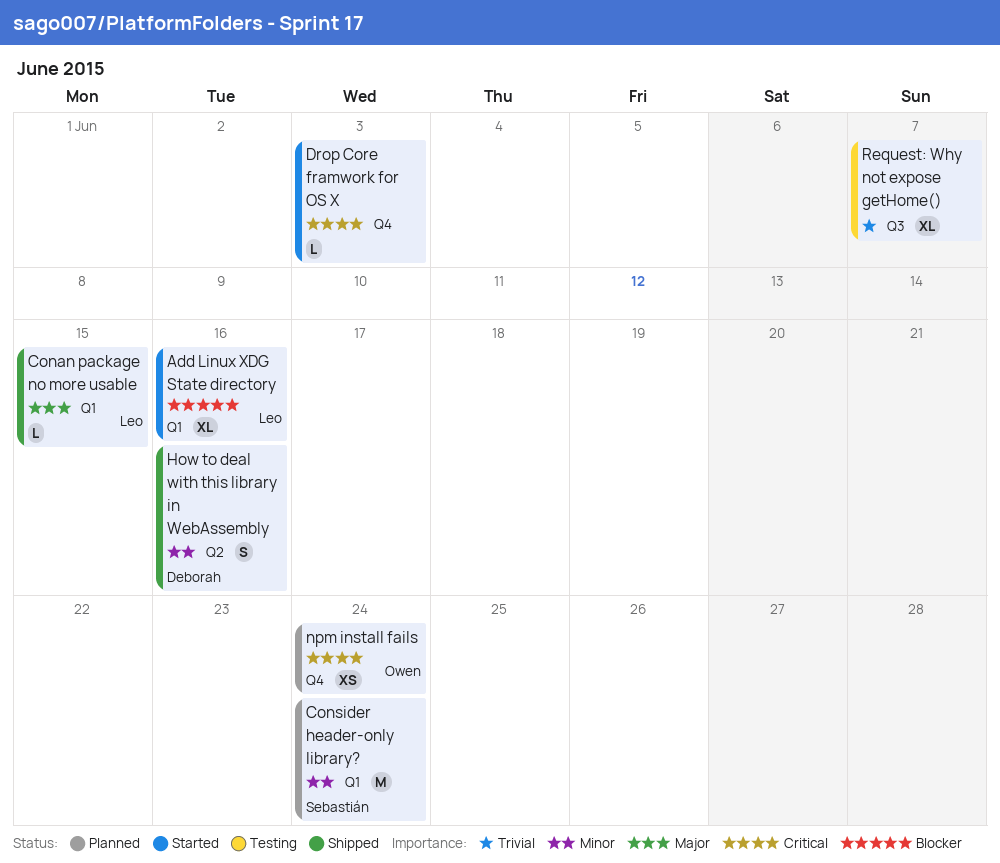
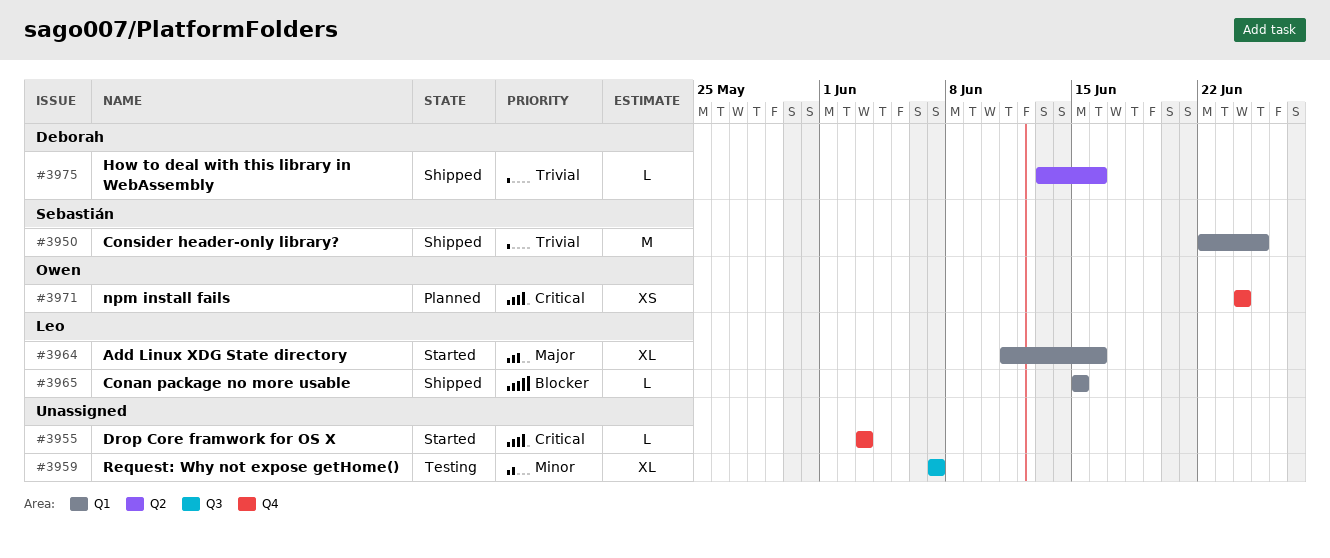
Add Linux XDG State directory, priority: Blocker -> Major
Conan package no more usable, priority: Major -> Blocker
Consider header-only library?, status: Planned -> Shipped
Consider header-only library?, priority: Minor -> Trivial
Consider header-only library?, due: Jun 24 -> Jun 25
How to deal with this library in WebAssembly, priority: Minor -> Trivial
How to deal with this library in WebAssembly, estimate: S -> L
Request: Why not expose getHome(), priority: Trivial -> Minor

